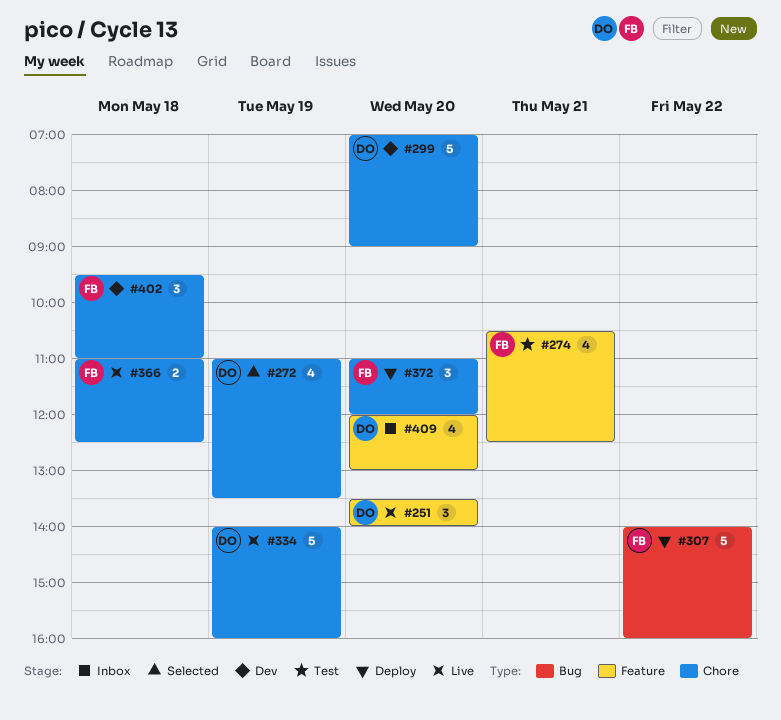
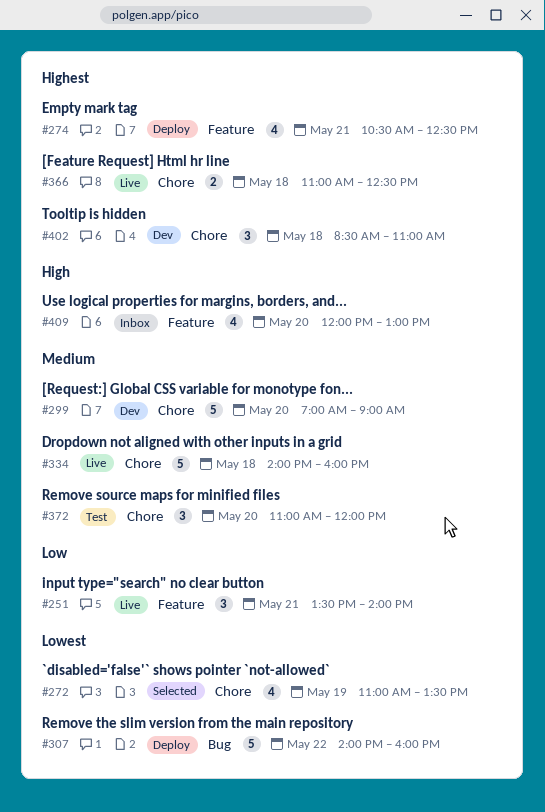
#251, day: May 20 -> May 21
#274, status: Test -> Deploy
#334, day: May 19 -> May 18
#372, status: Deploy -> Test
#402, begins: 09:30 -> 08:30

